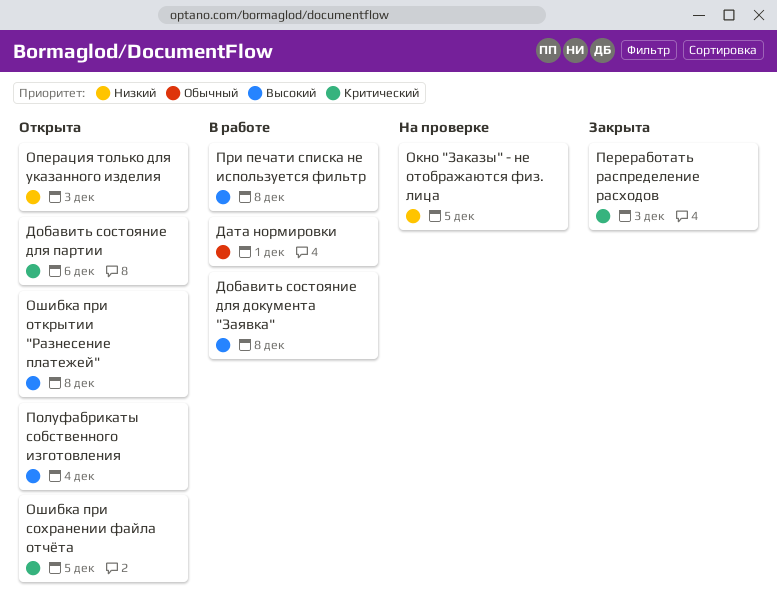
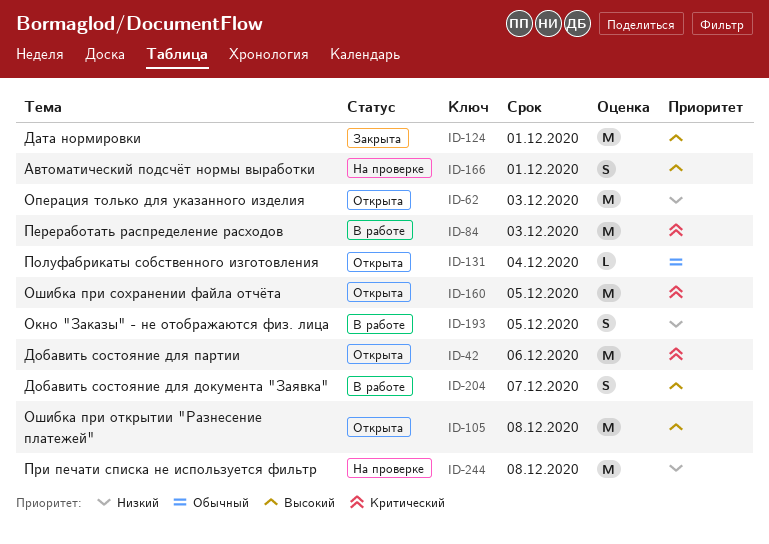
Автоматический подсчёт нормы выработки: none -> present
Дата нормировки, status: В работе -> Закрыта
Дата нормировки, priority: Обычный -> Высокий
Добавить состояние для документа "Заявка", due: Dec 8 -> Dec 7
Окно "Заказы" - не отображаются физ. лица, status: На проверке -> В работе
Переработать распределение расходов, status: Закрыта -> В работе
Полуфабрикаты собственного изготовления, priority: Высокий -> Обычный
При печати списка не используется фильтр, status: В работе -> На проверке
При печати списка не используется фильтр, priority: Высокий -> Низкий

